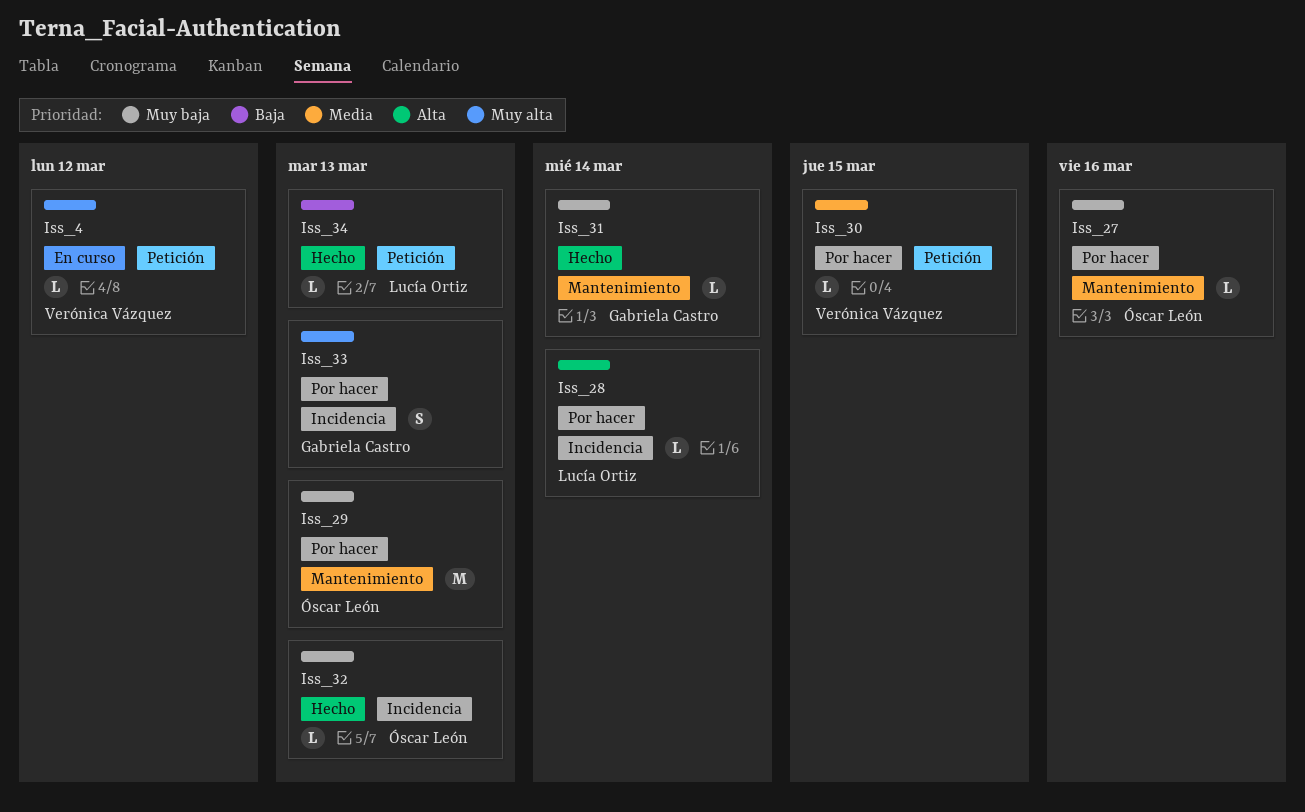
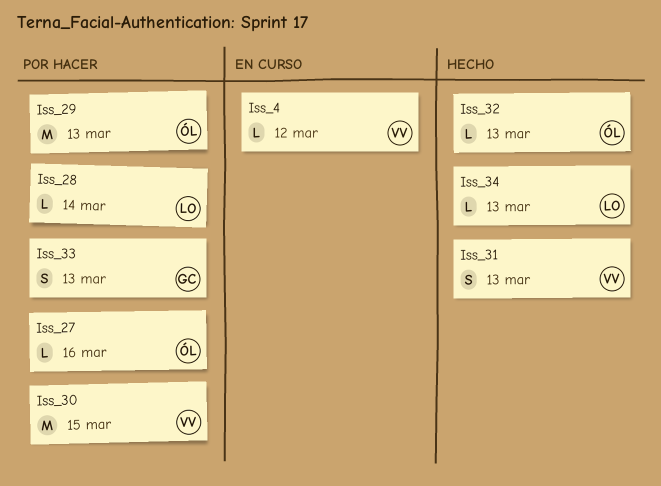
Iss_30, estimate: L -> M
Iss_31, owner: Gabriela Castro -> Verónica Vázquez
Iss_31, estimate: L -> S
Iss_31, due: Mar 14 -> Mar 13

